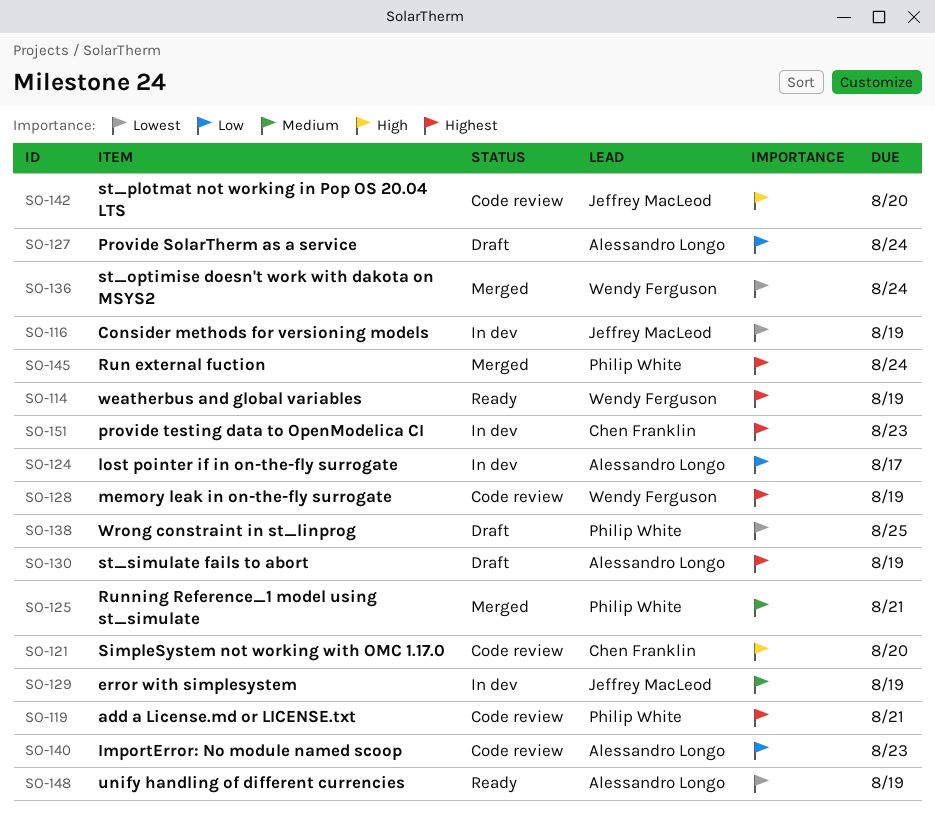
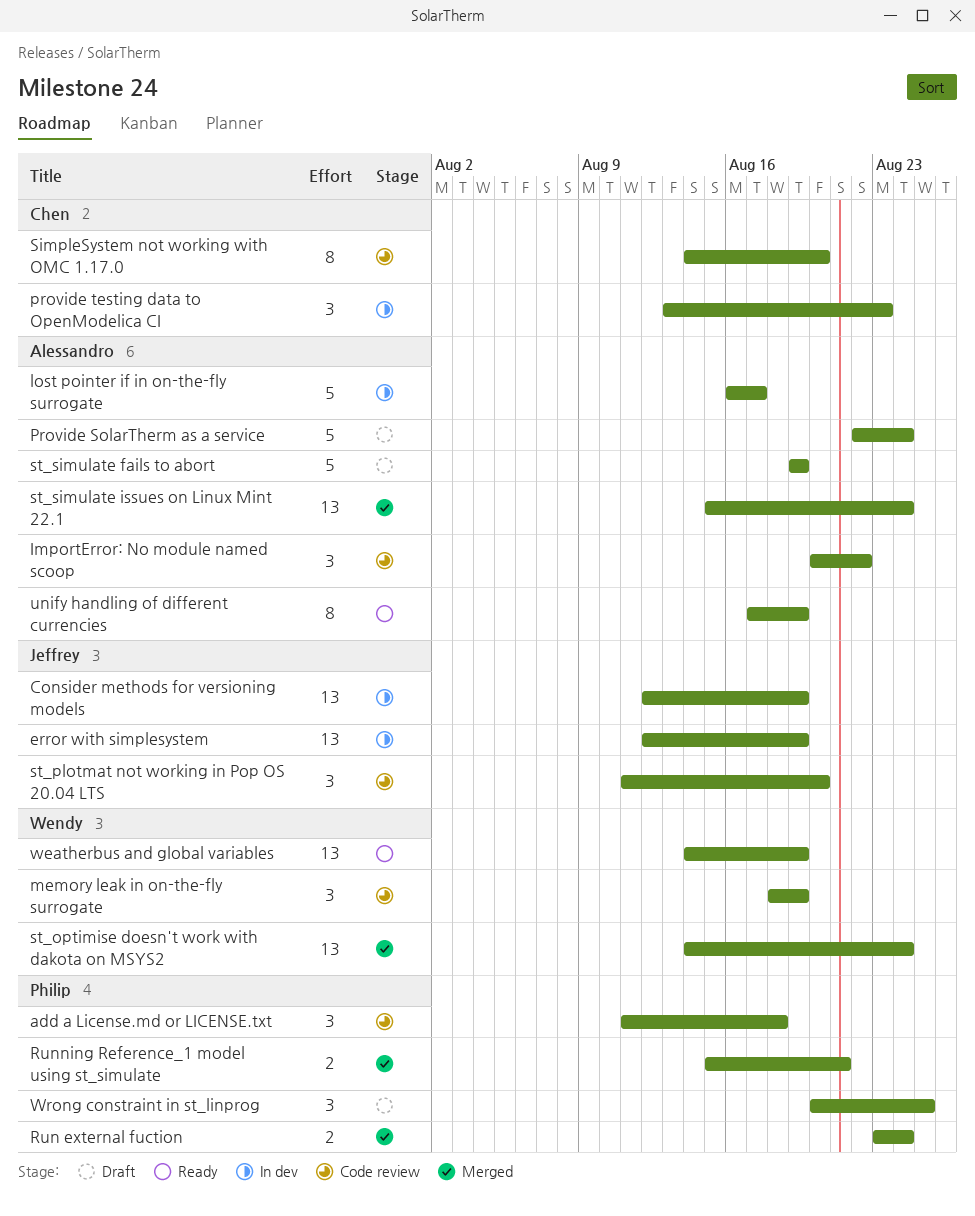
add a License.md or LICENSE.txt, due: Aug 21 -> Aug 18
ImportError: No module named scoop, due: Aug 23 -> Aug 22
st_simulate issues on Linux Mint 22.1: none -> present

